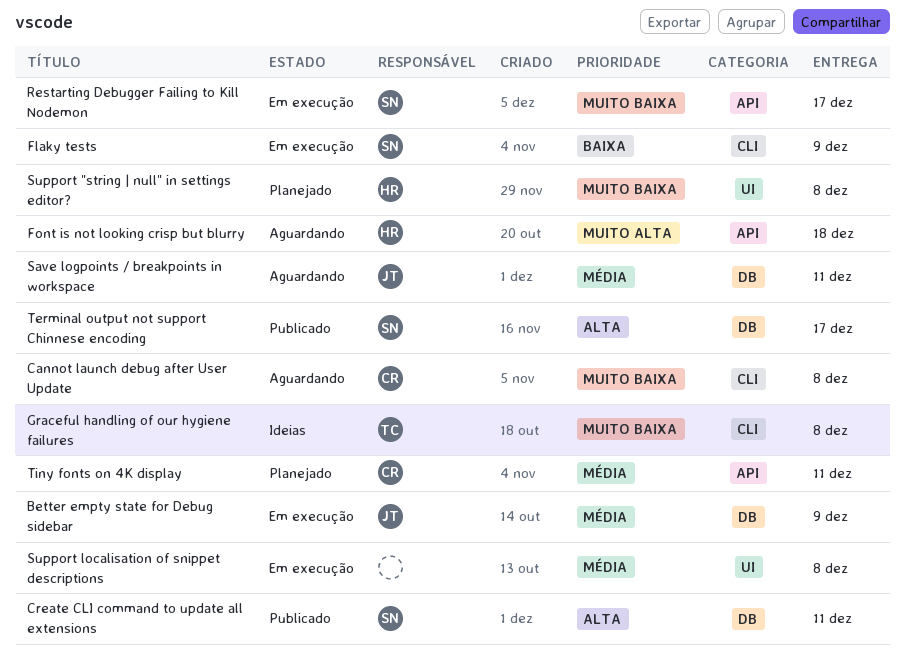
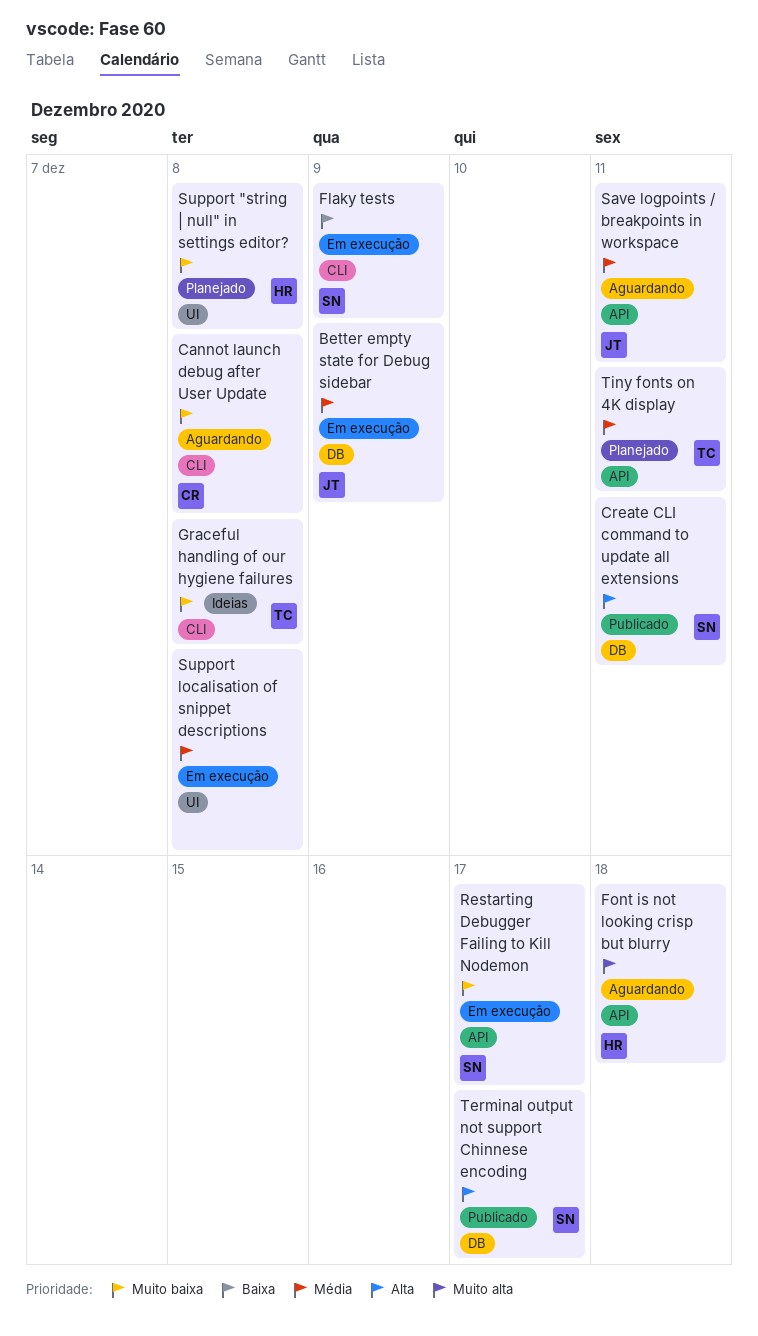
Save logpoints / breakpoints in workspace, label: DB -> API
Tiny fonts on 4K display, owner: CR -> TC

